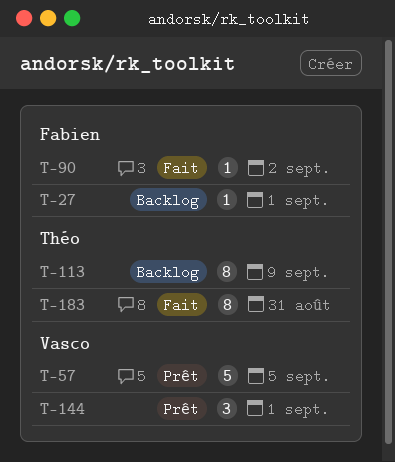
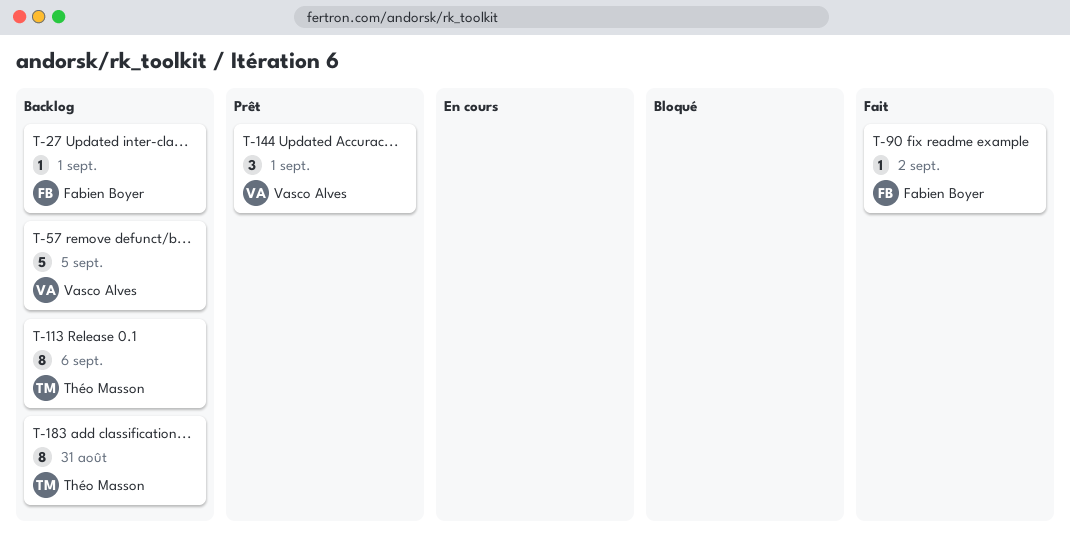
T-57, status: Prêt -> Backlog
T-113, due: Sep 9 -> Sep 6
T-183, status: Fait -> Backlog

